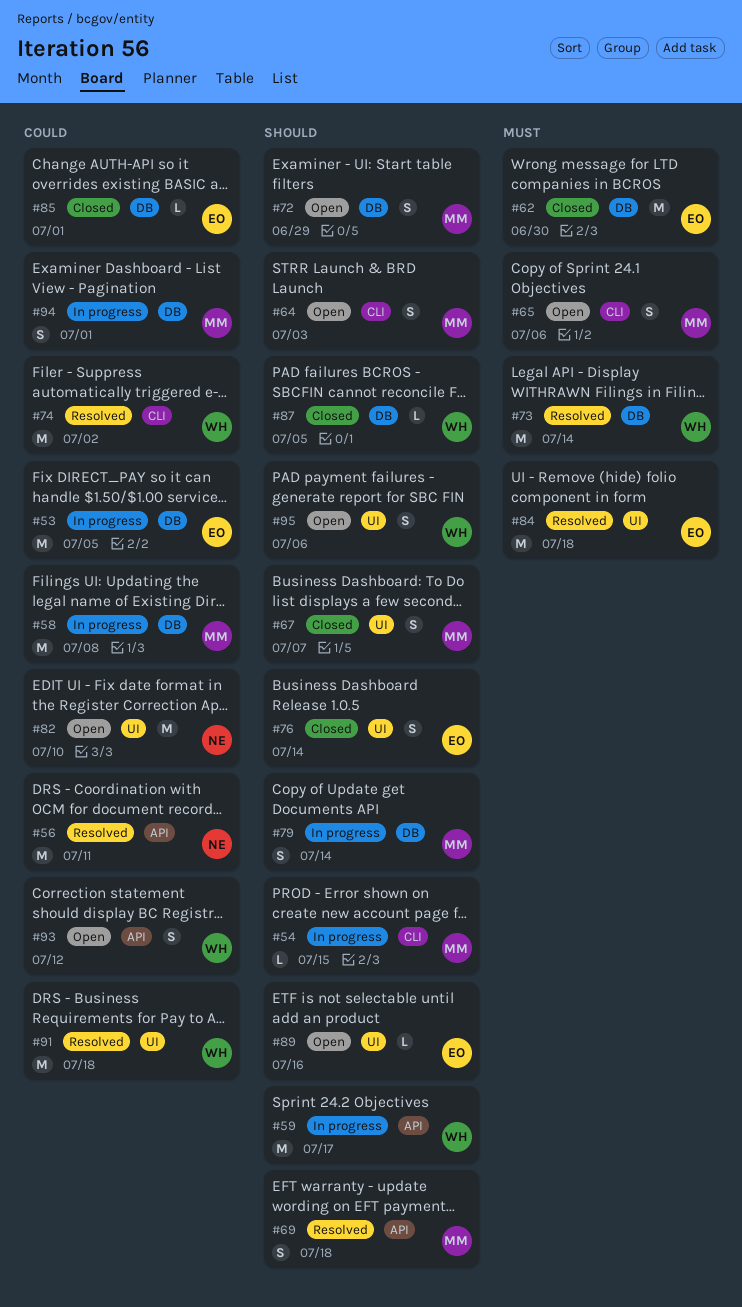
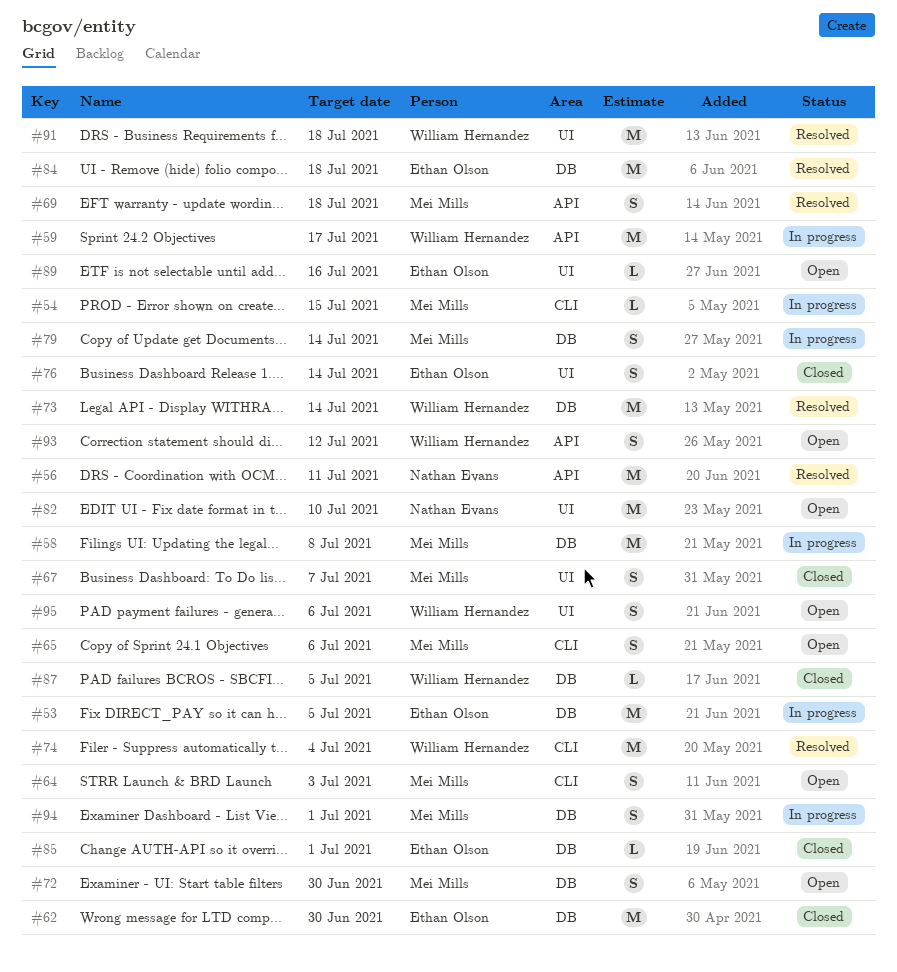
#72, due: Jun 29 -> Jun 30
#74, due: Jul 2 -> Jul 4
#84, label: UI -> DB

